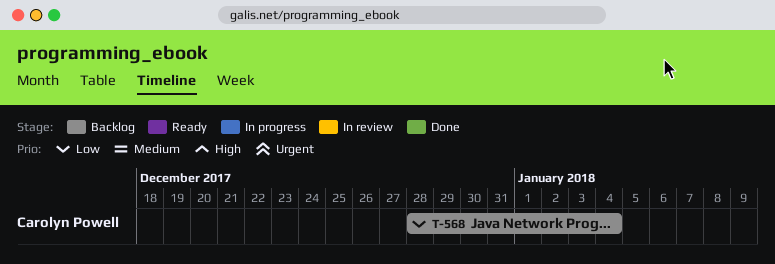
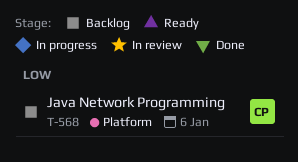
T-568, due: Jan 4 -> Jan 6

